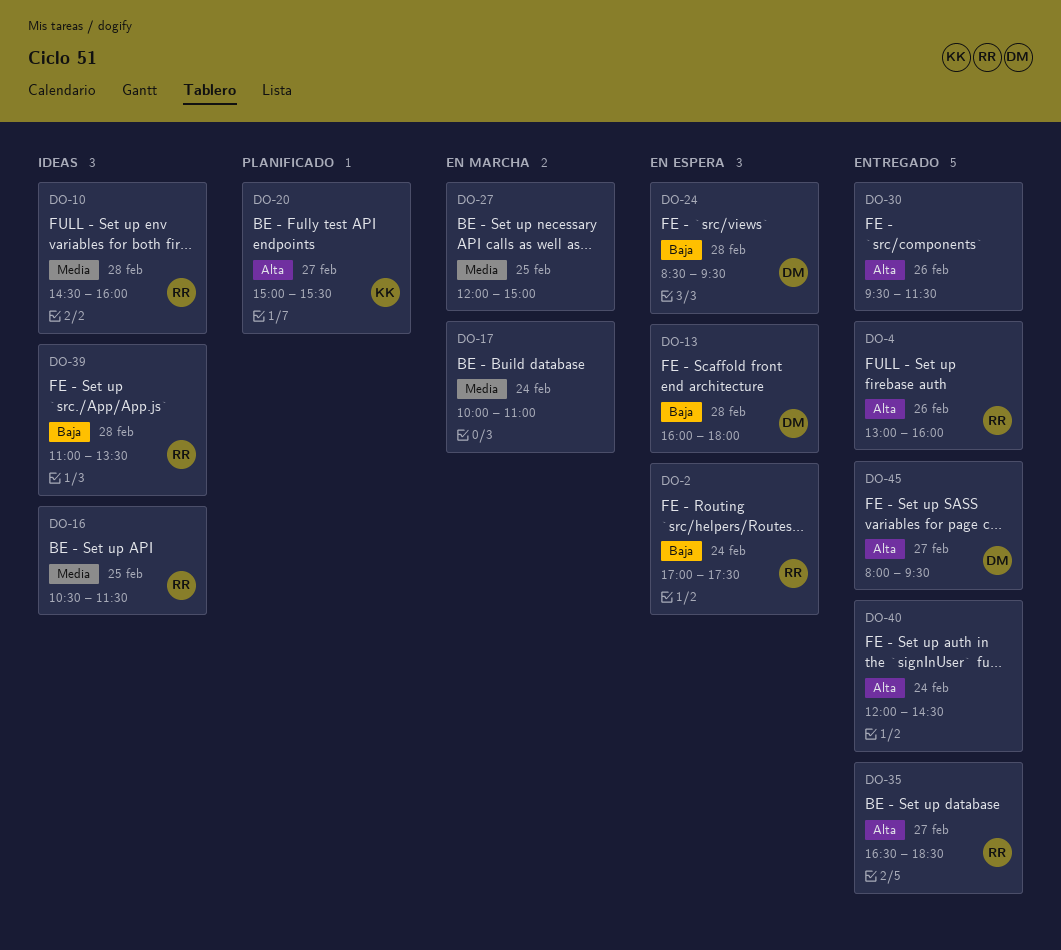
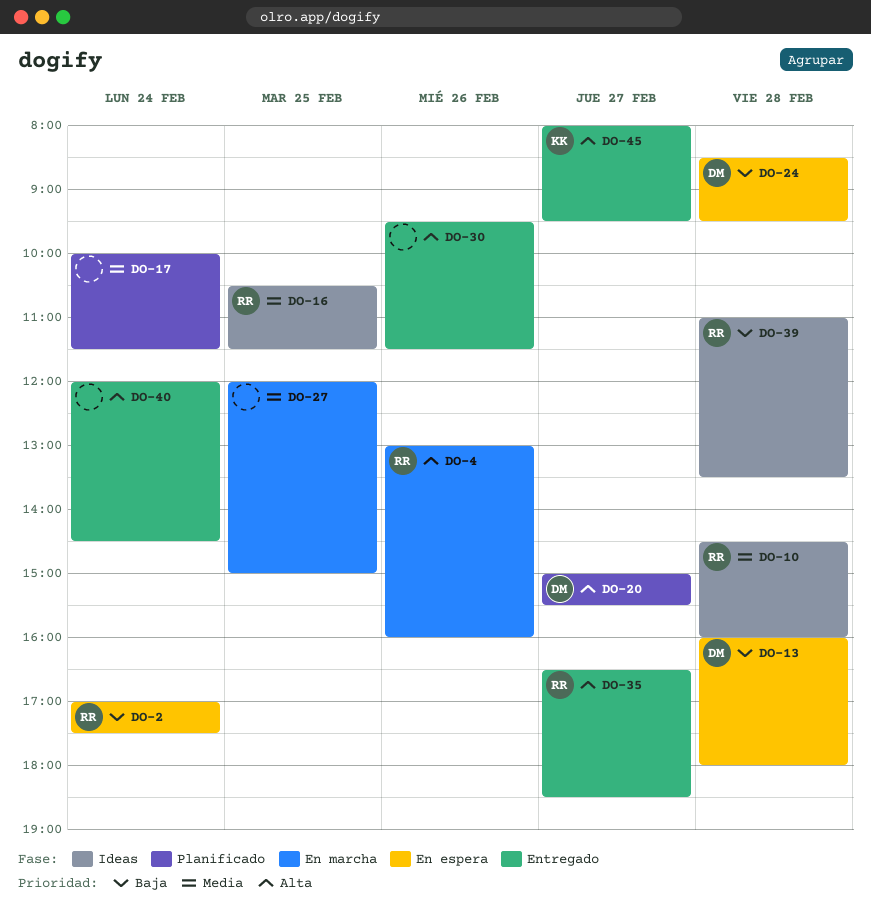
DO-4, status: Entregado -> En marcha
DO-17, status: En marcha -> Planificado
DO-17, ends: 11:00 -> 11:30
DO-20, owner: KK -> DM
DO-45, owner: DM -> KK

